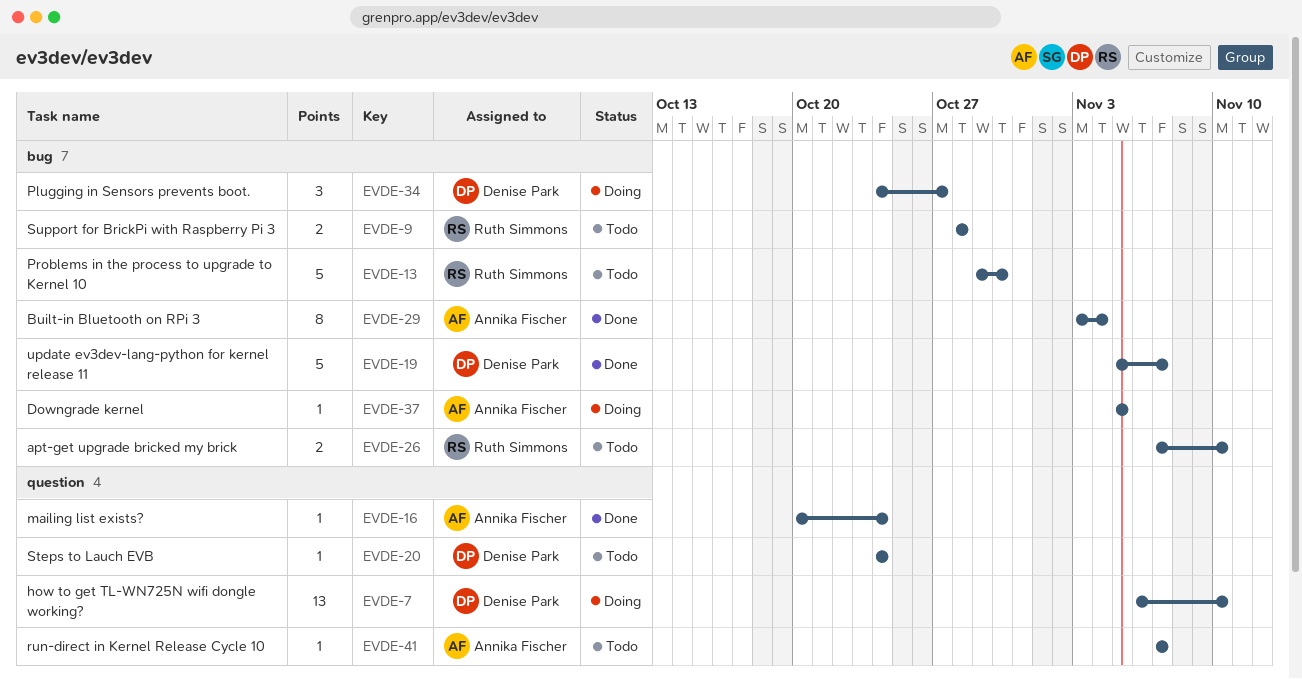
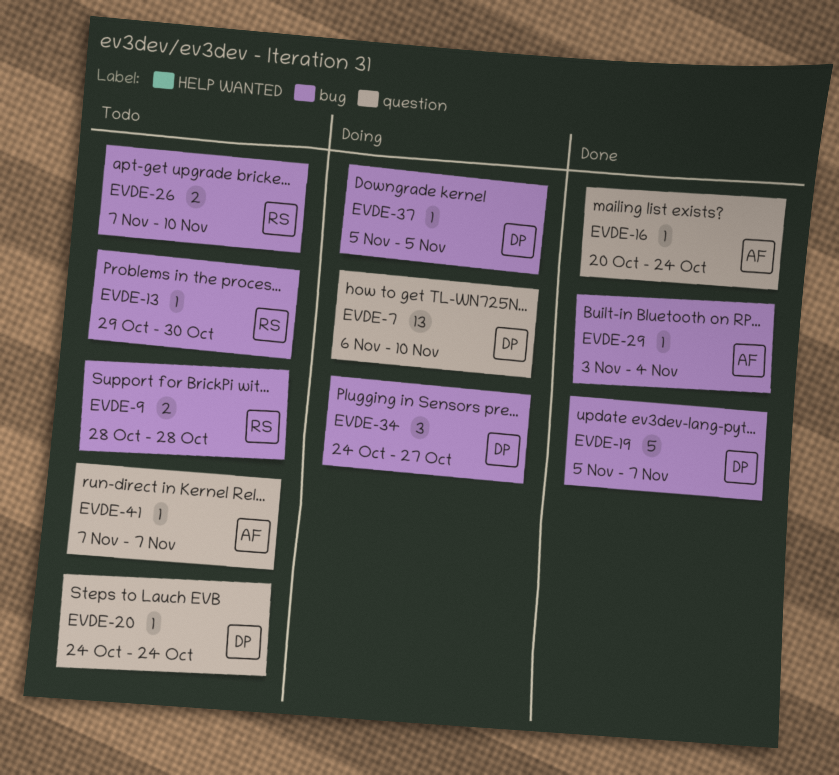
EVDE-13, estimate: 5 -> 1
EVDE-29, estimate: 8 -> 1
EVDE-37, owner: Annika Fischer -> Denise Park

